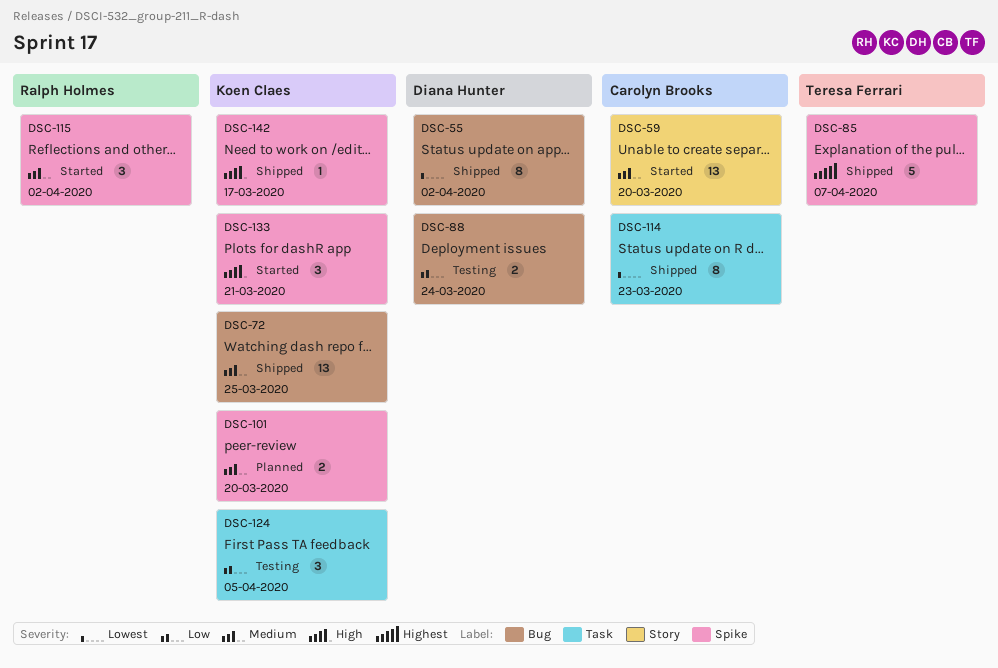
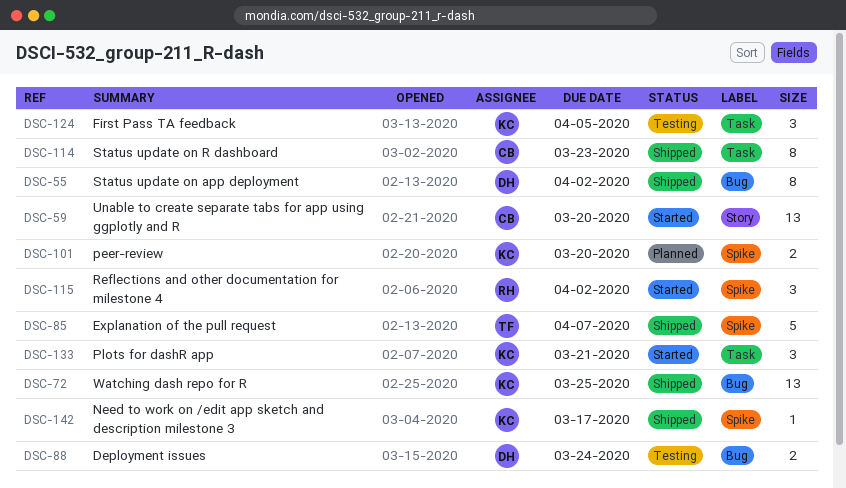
DSC-133, label: Spike -> Task

